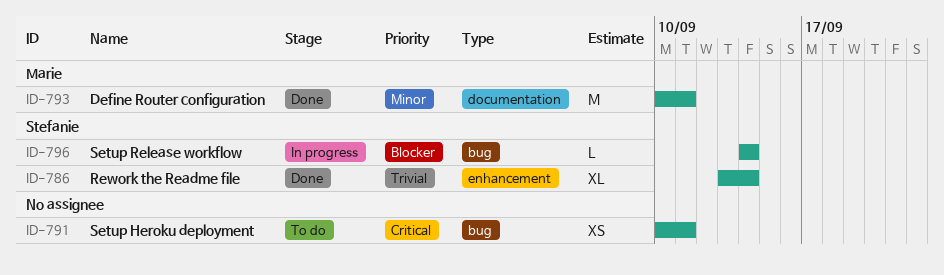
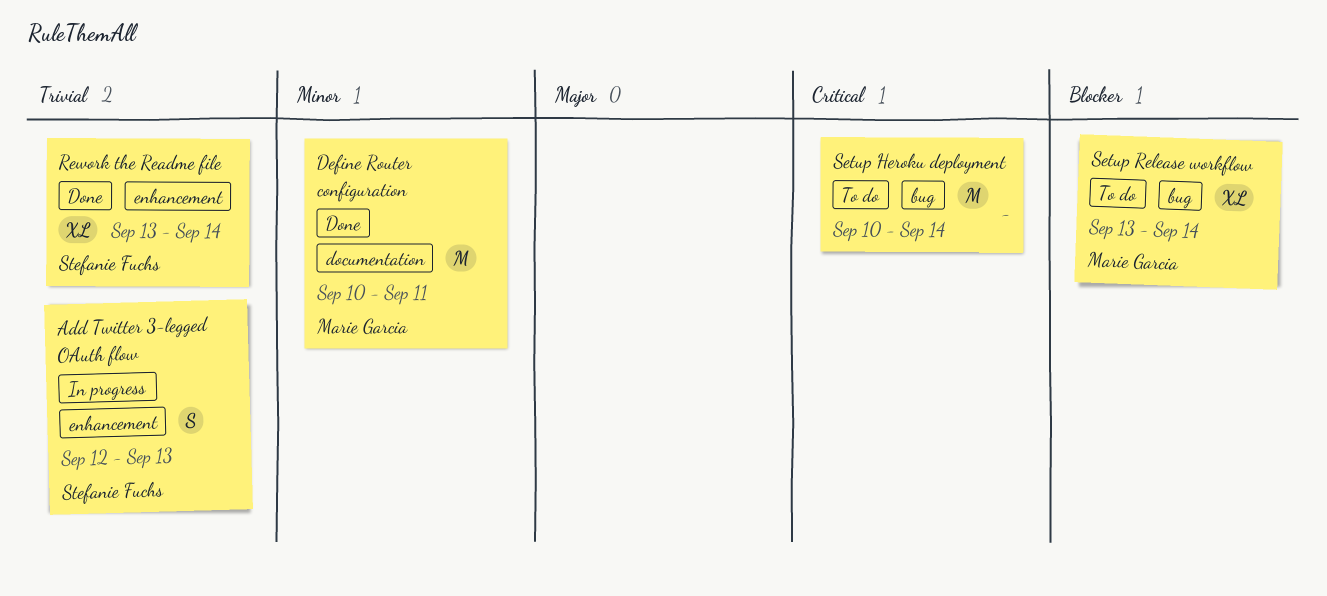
Add Twitter 3-legged OAuth flow: none -> present
Setup Heroku deployment, estimate: XS -> M
Setup Heroku deployment, due: Sep 11 -> Sep 14
Setup Release workflow, status: In progress -> To do
Setup Release workflow, owner: Stefanie Fuchs -> Marie Garcia
Setup Release workflow, estimate: L -> XL
Setup Release workflow, start: Sep 14 -> Sep 13

